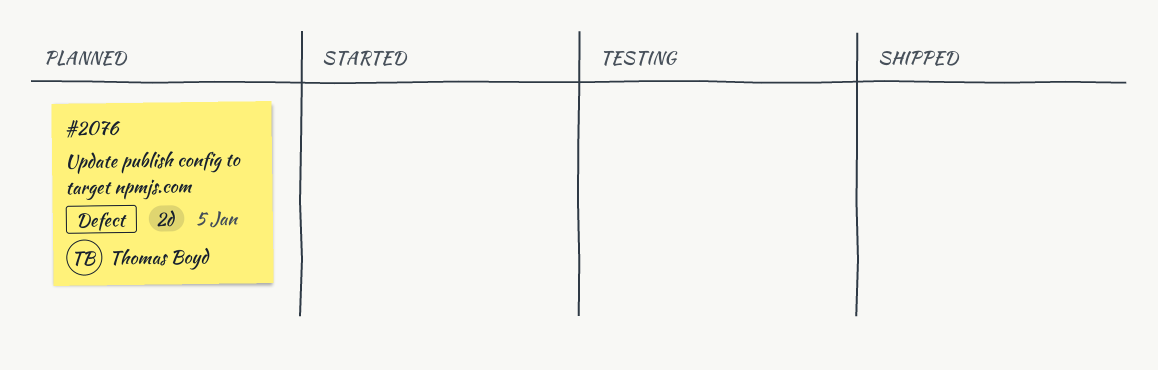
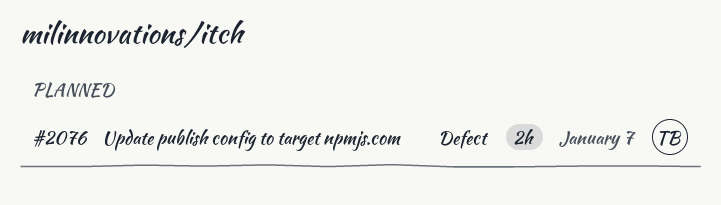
#2076, estimate: 2d -> 2h
#2076, due: Jan 5 -> Jan 7

